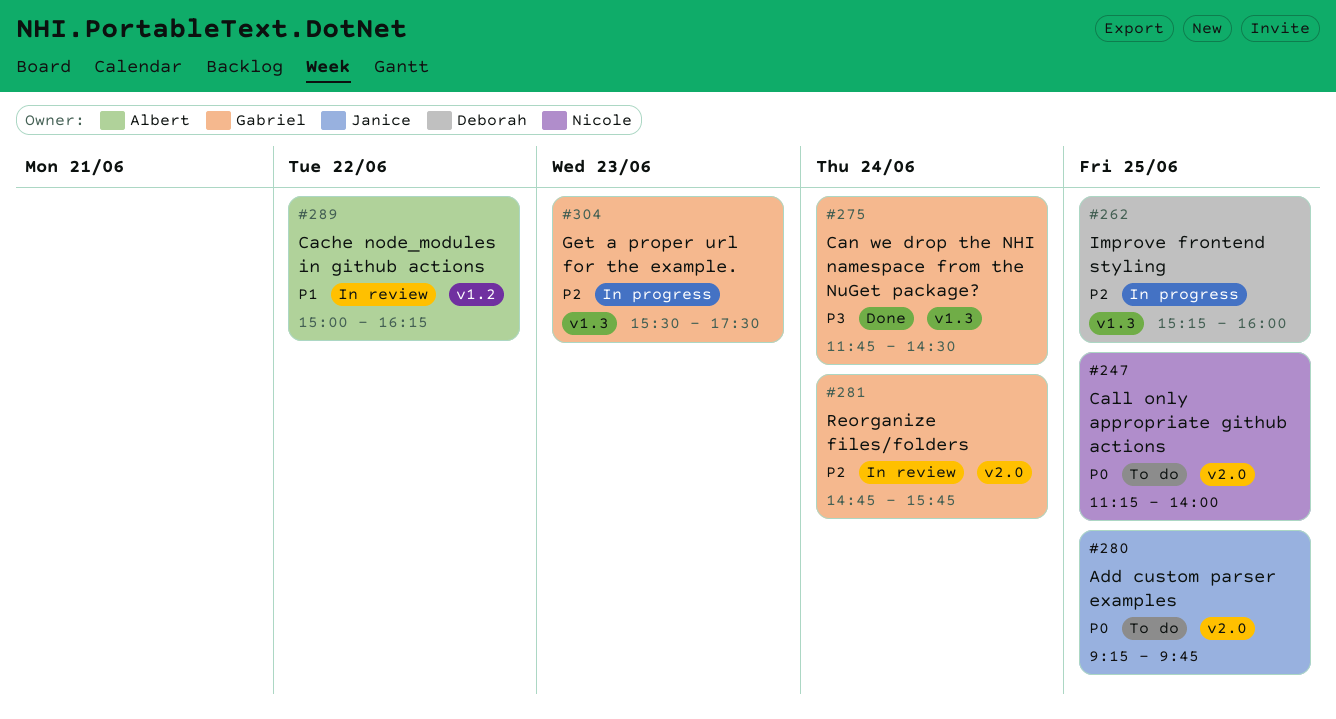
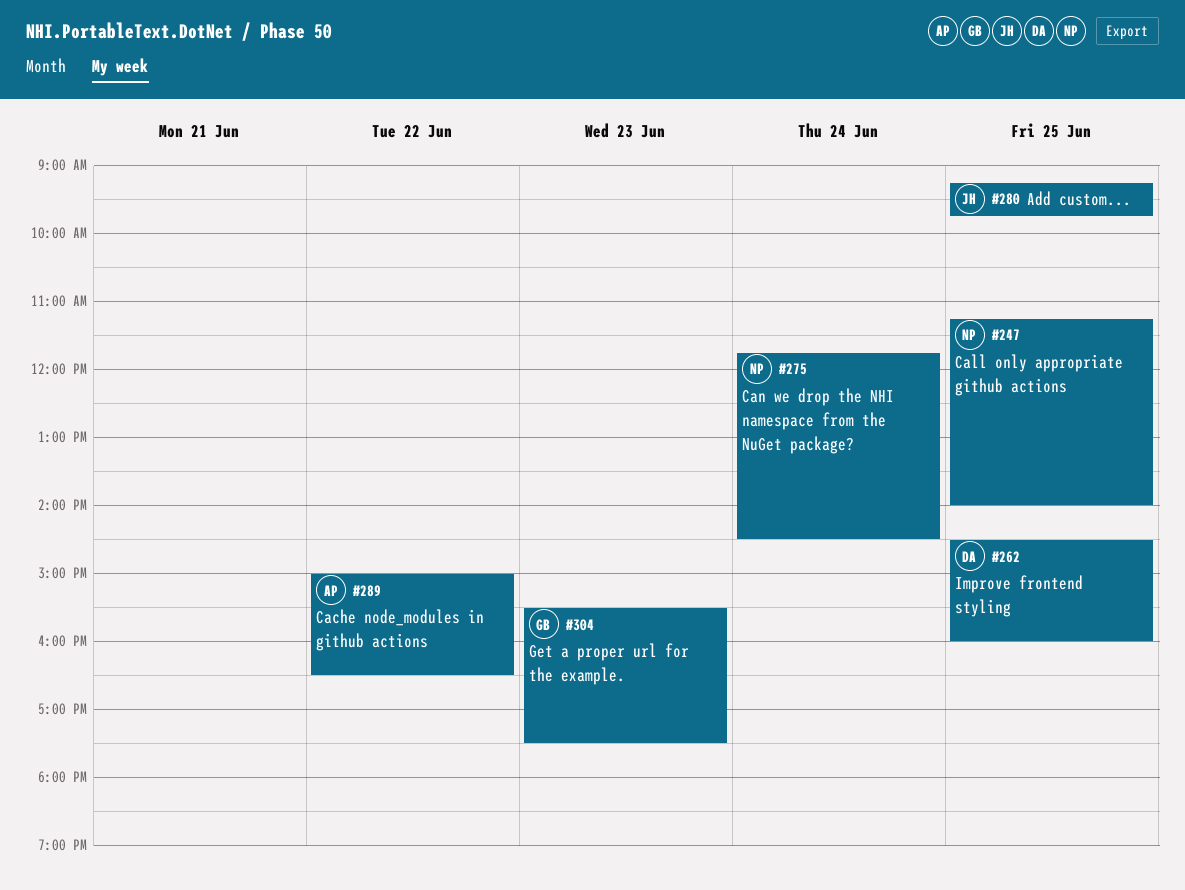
#262, begins: 15:15 -> 14:30
#275, owner: Gabriel -> Nicole
#281: present -> none
#289, ends: 16:15 -> 16:30

